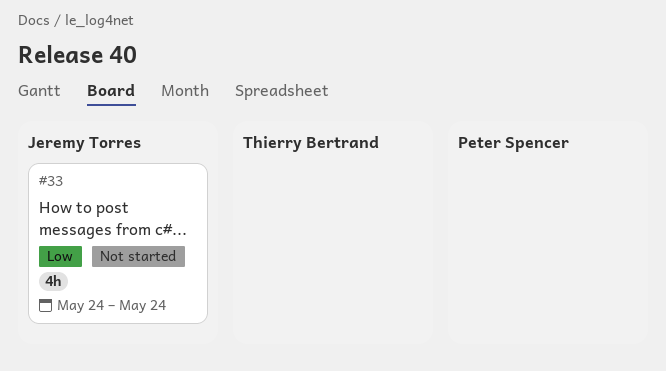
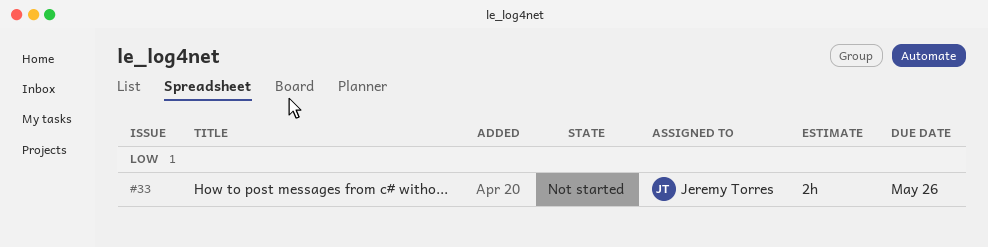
#33, estimate: 4h -> 2h
#33, due: May 24 -> May 26

